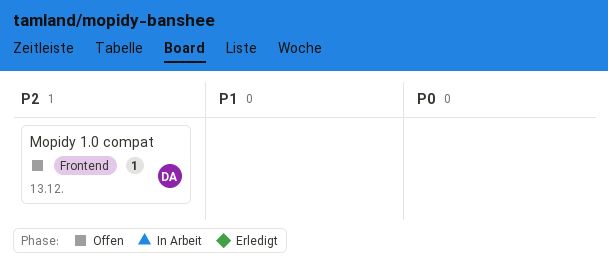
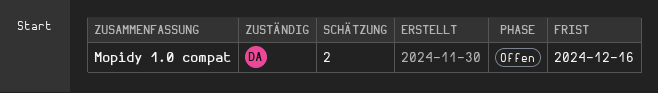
Mopidy 1.0 compat, estimate: 1 -> 2
Mopidy 1.0 compat, due: Dec 13 -> Dec 16

